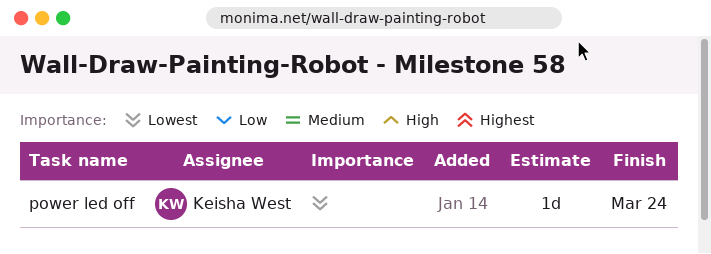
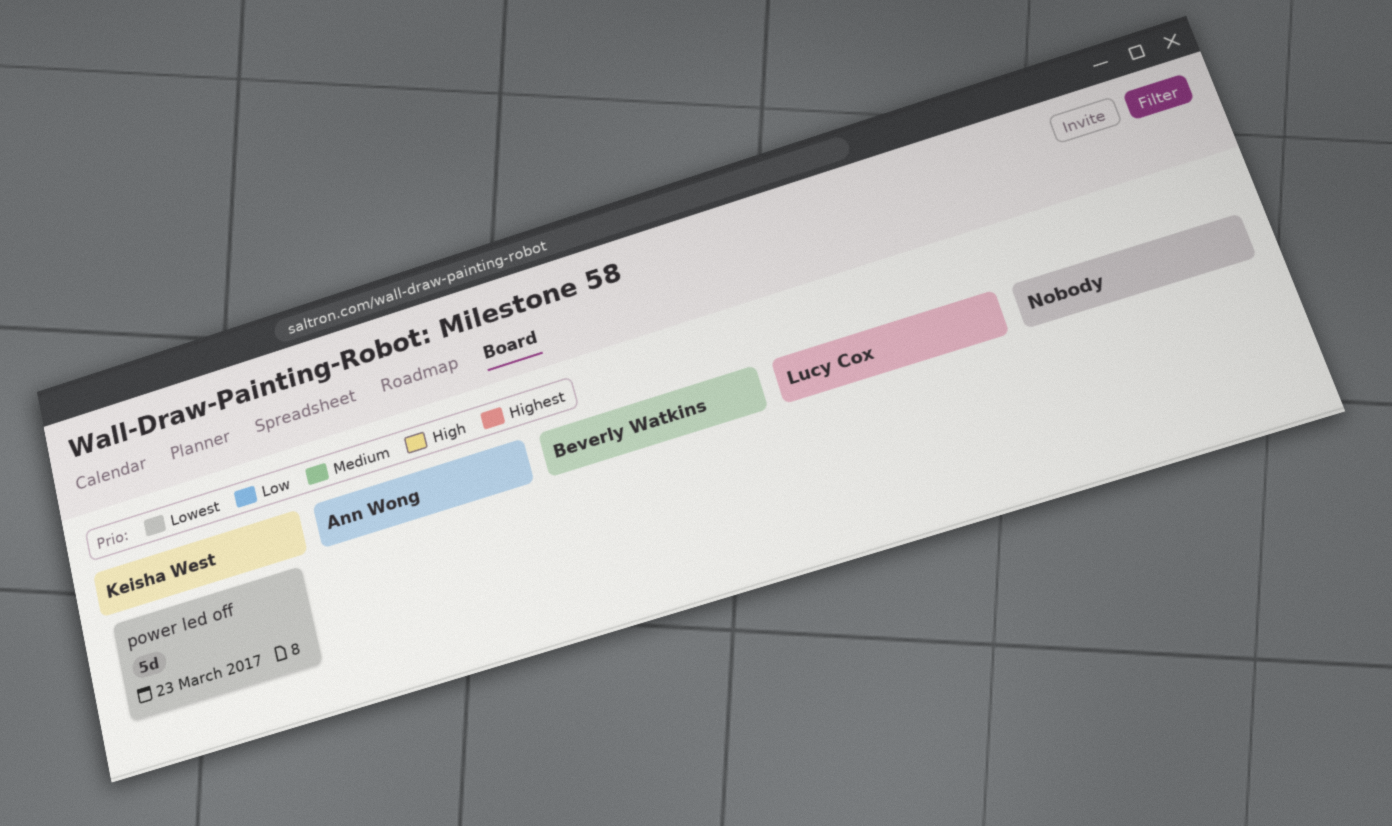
power led off, estimate: 1d -> 5d
power led off, due: Mar 24 -> Mar 23

